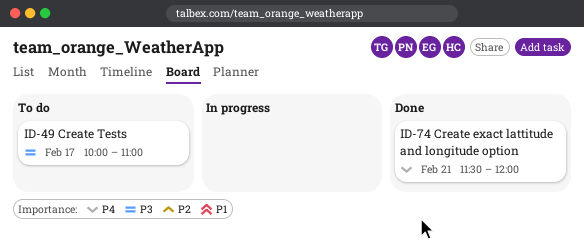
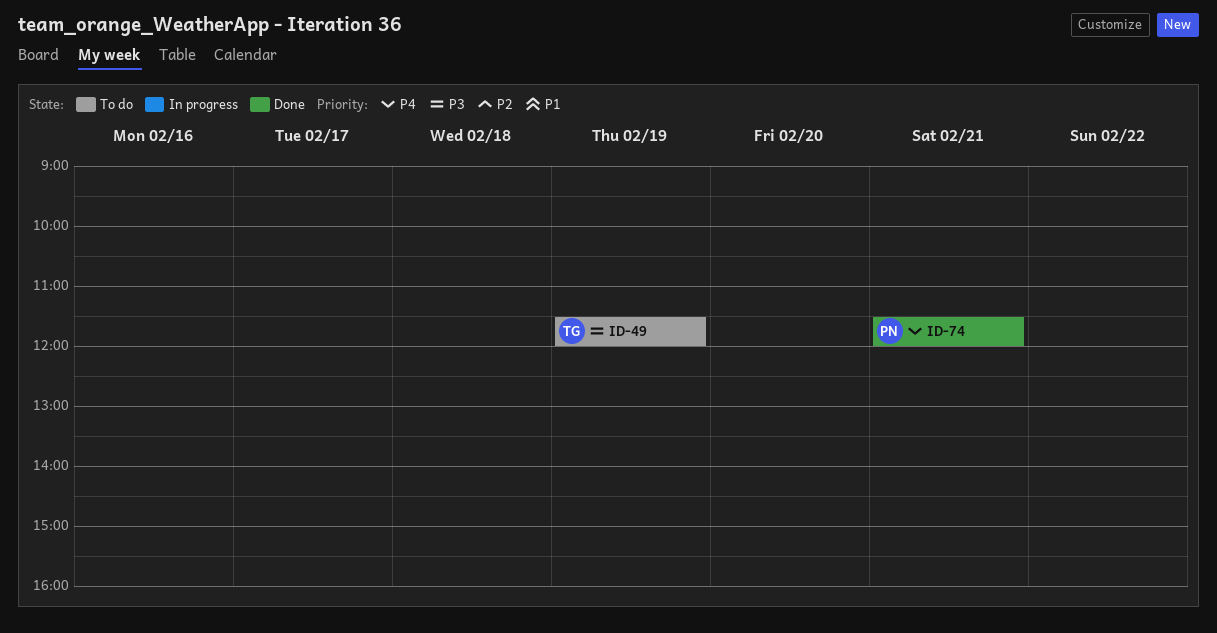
ID-49, day: Feb 17 -> Feb 19
ID-49, begins: 10:00 -> 11:30
ID-49, ends: 11:00 -> 12:00

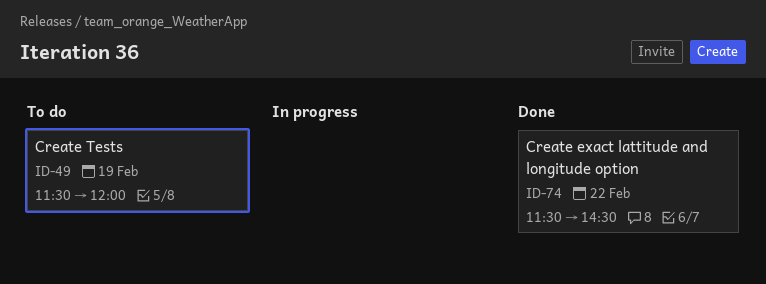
ID-74, day: Feb 21 -> Feb 22
ID-74, ends: 12:00 -> 14:30

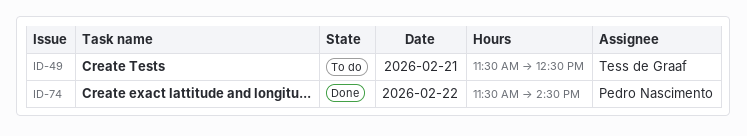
ID-49, day: Feb 19 -> Feb 21
ID-49, ends: 12:00 -> 12:30

